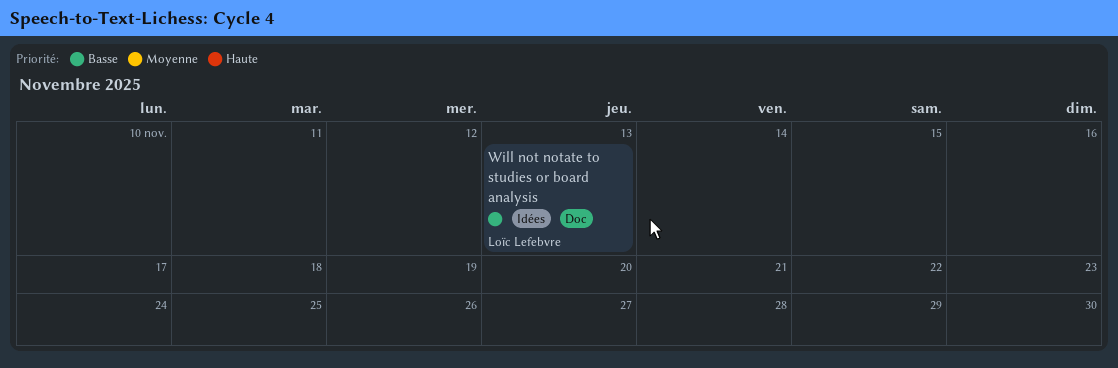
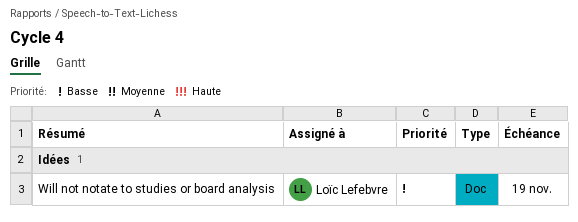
Will not notate to studies or board analysis, due: Nov 13 -> Nov 19

